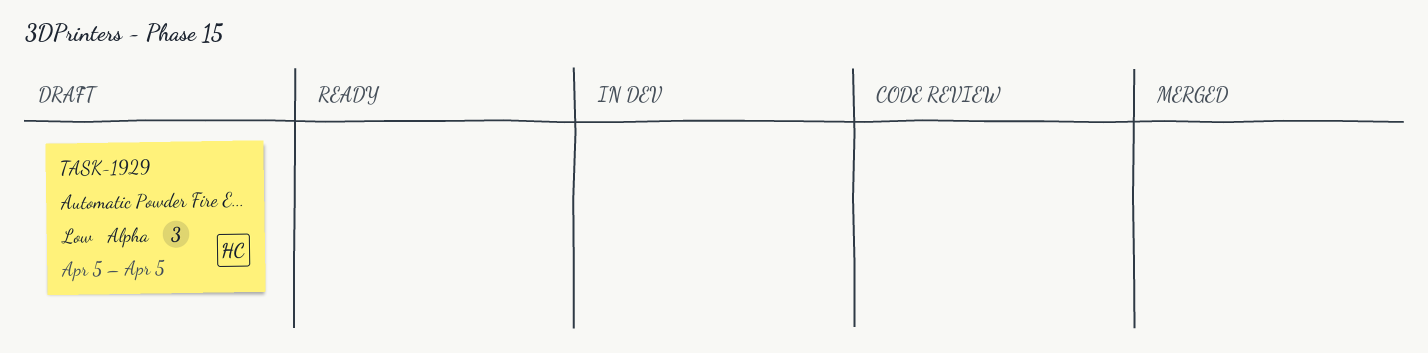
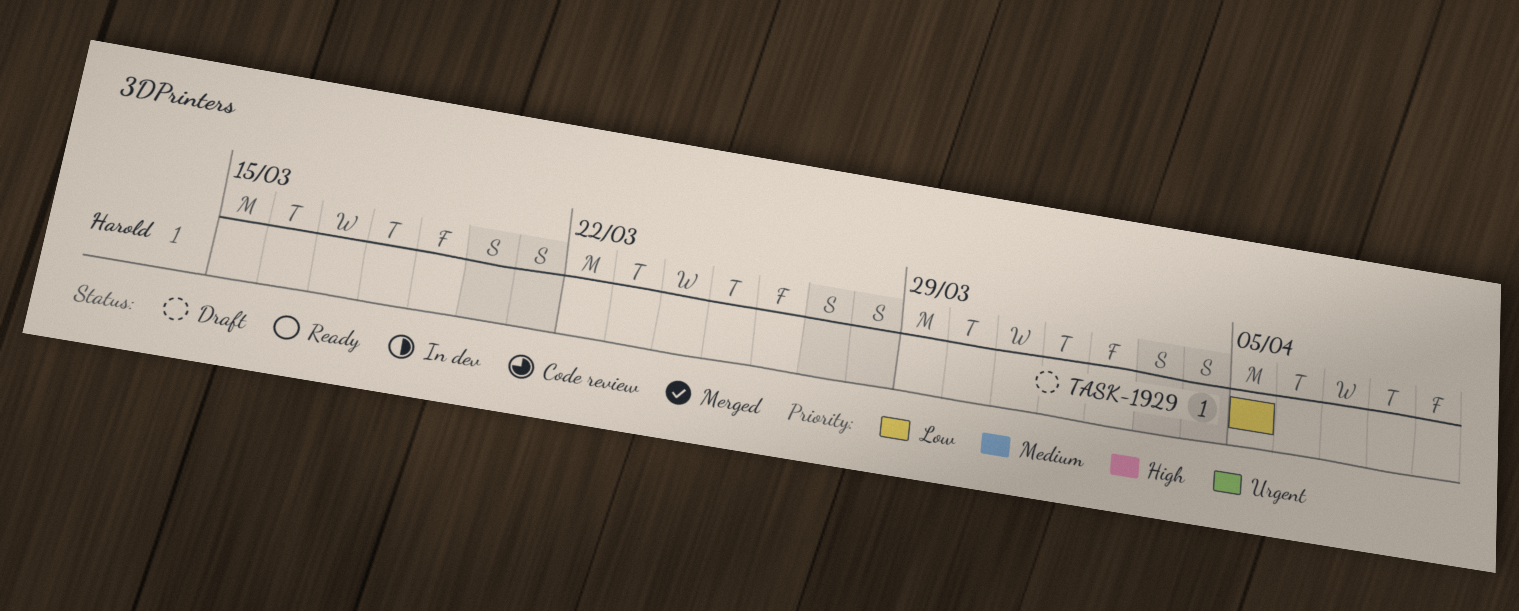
TASK-1929, estimate: 3 -> 1

